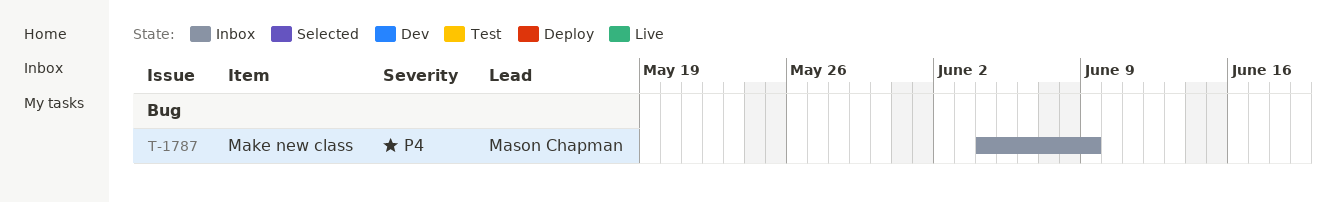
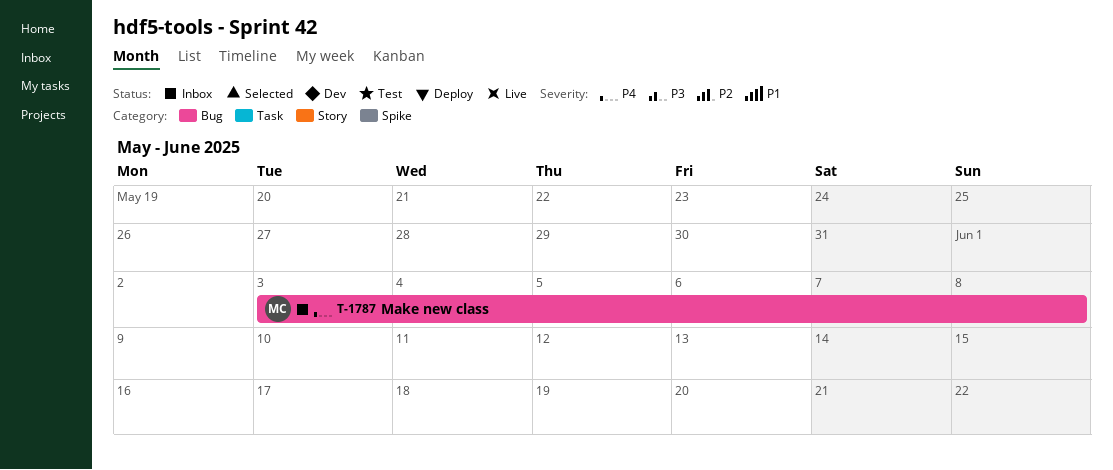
T-1787, start: Jun 4 -> Jun 3
T-1787, due: Jun 9 -> Jun 8

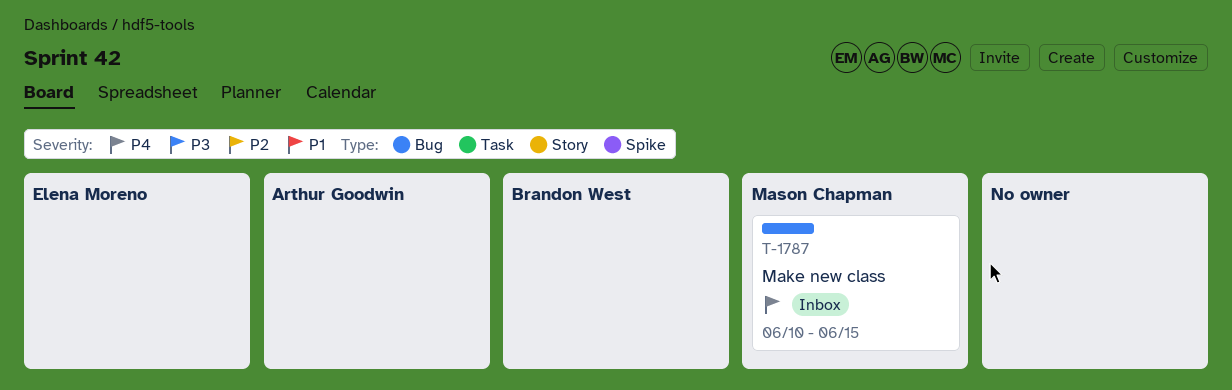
T-1787, start: Jun 3 -> Jun 10
T-1787, due: Jun 8 -> Jun 15

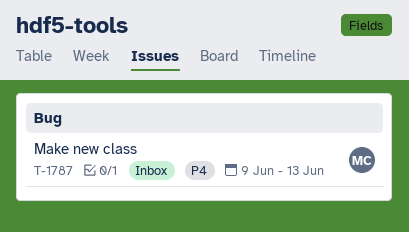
T-1787, start: Jun 10 -> Jun 9
T-1787, due: Jun 15 -> Jun 13

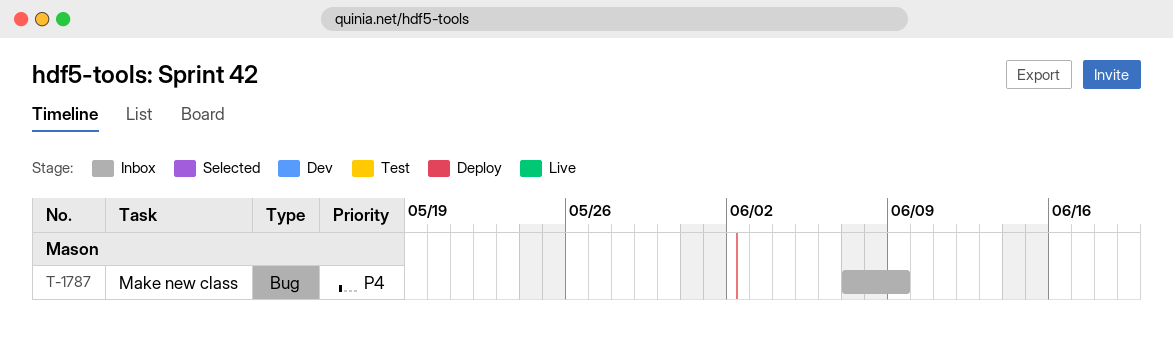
T-1787, start: Jun 9 -> Jun 7
T-1787, due: Jun 13 -> Jun 9

